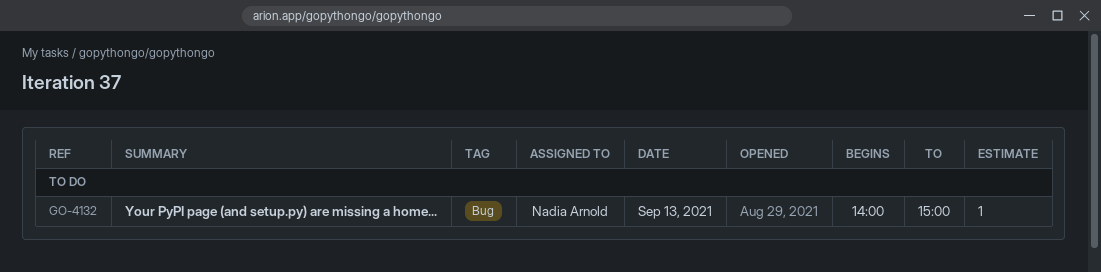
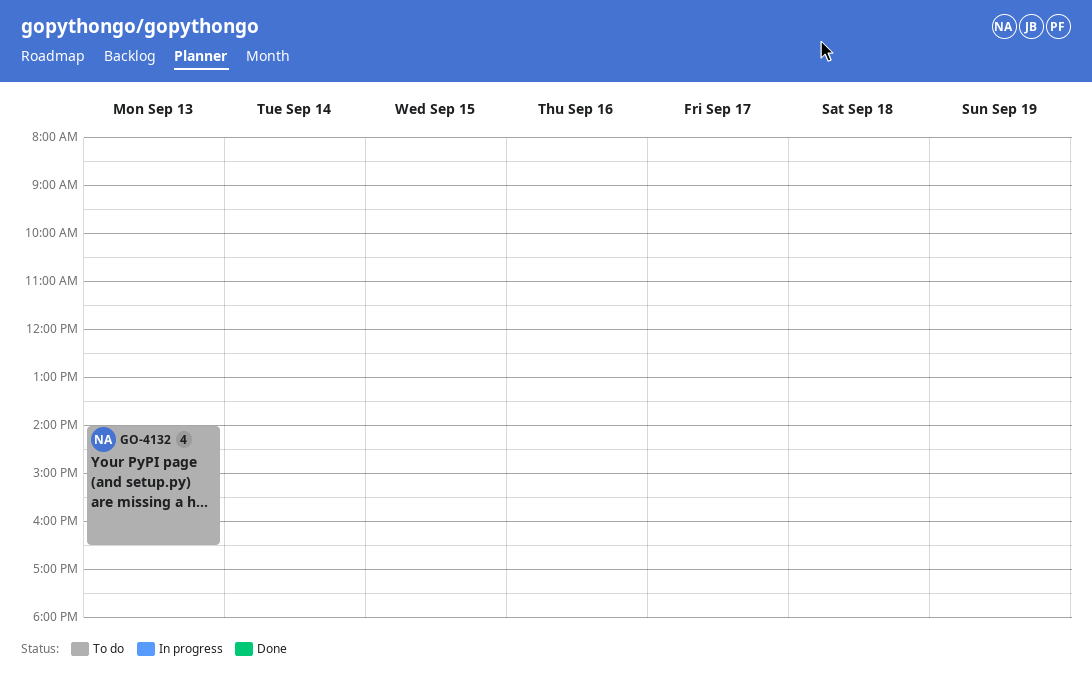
GO-4132, estimate: 1 -> 4
GO-4132, ends: 15:00 -> 16:30

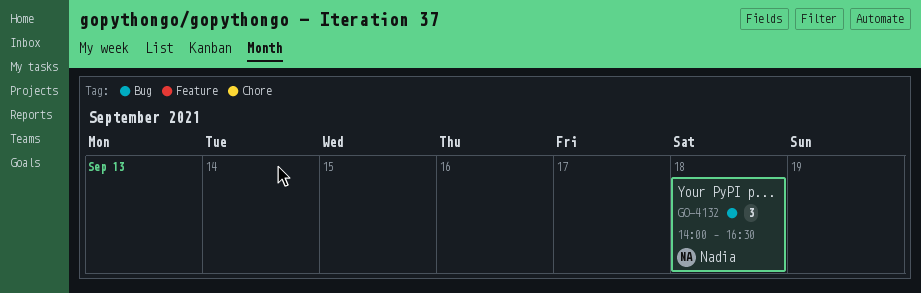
GO-4132, estimate: 4 -> 3
GO-4132, day: Sep 13 -> Sep 18

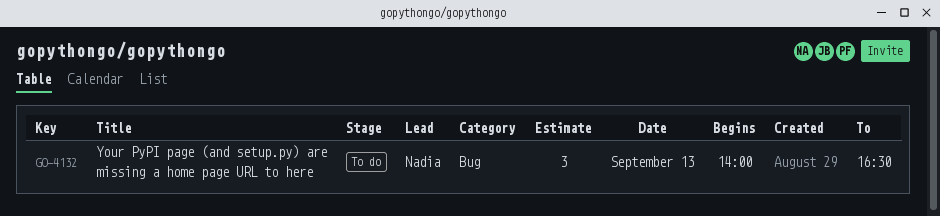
GO-4132, day: Sep 18 -> Sep 13

